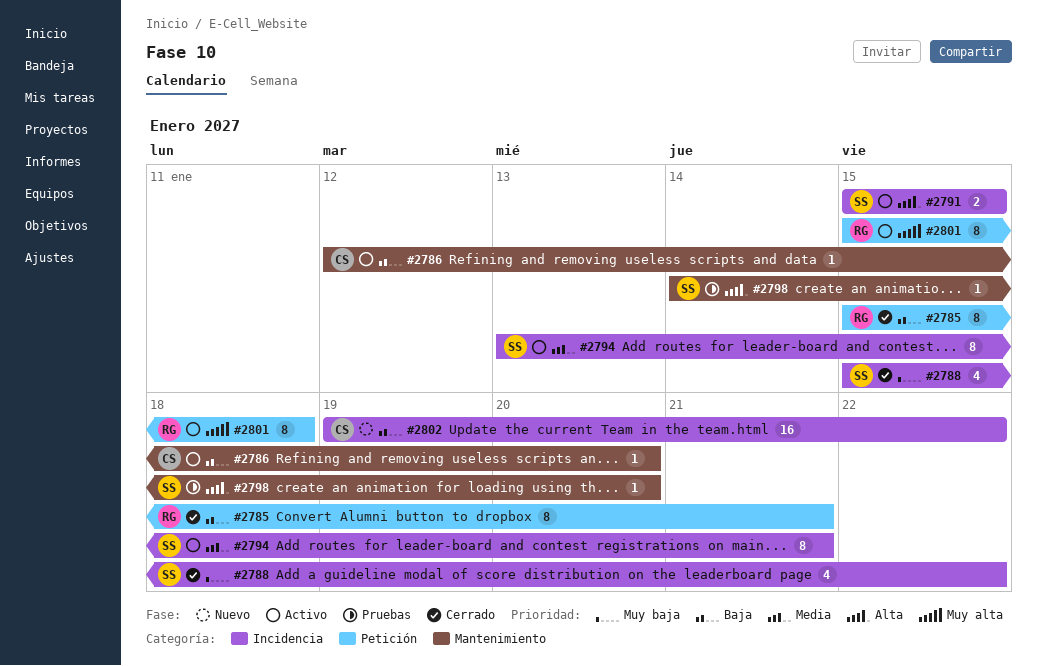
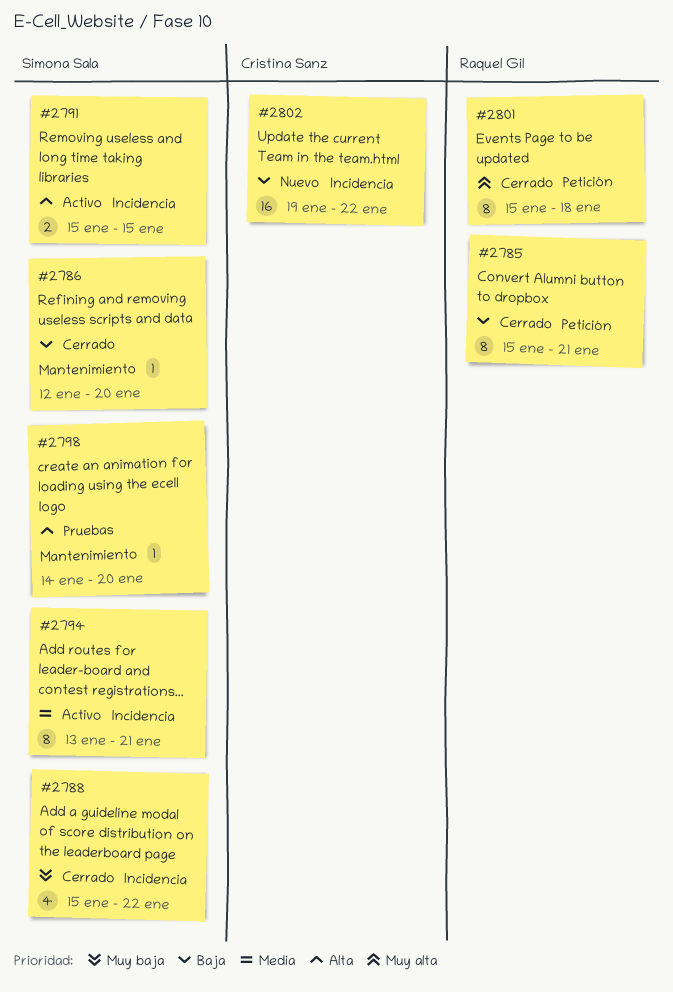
#2786, status: Activo -> Cerrado
#2786, owner: Cristina Sanz -> Simona Sala
#2801, status: Activo -> Cerrado

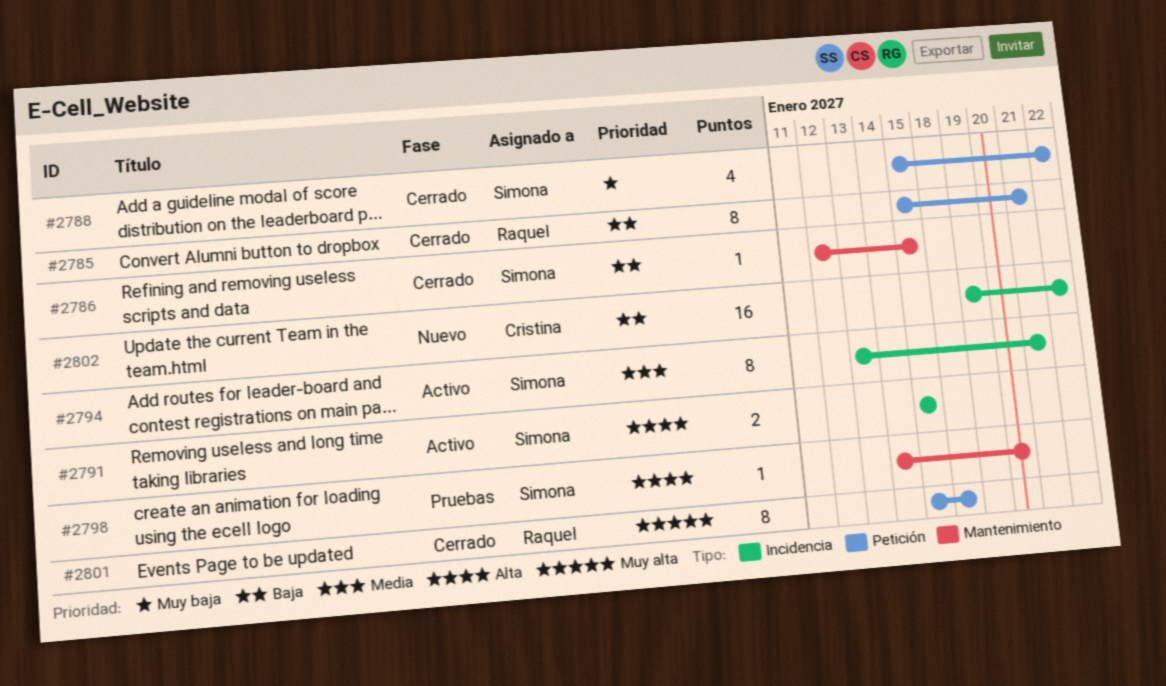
#2786, due: Jan 20 -> Jan 15
#2788, label: Incidencia -> Petición

